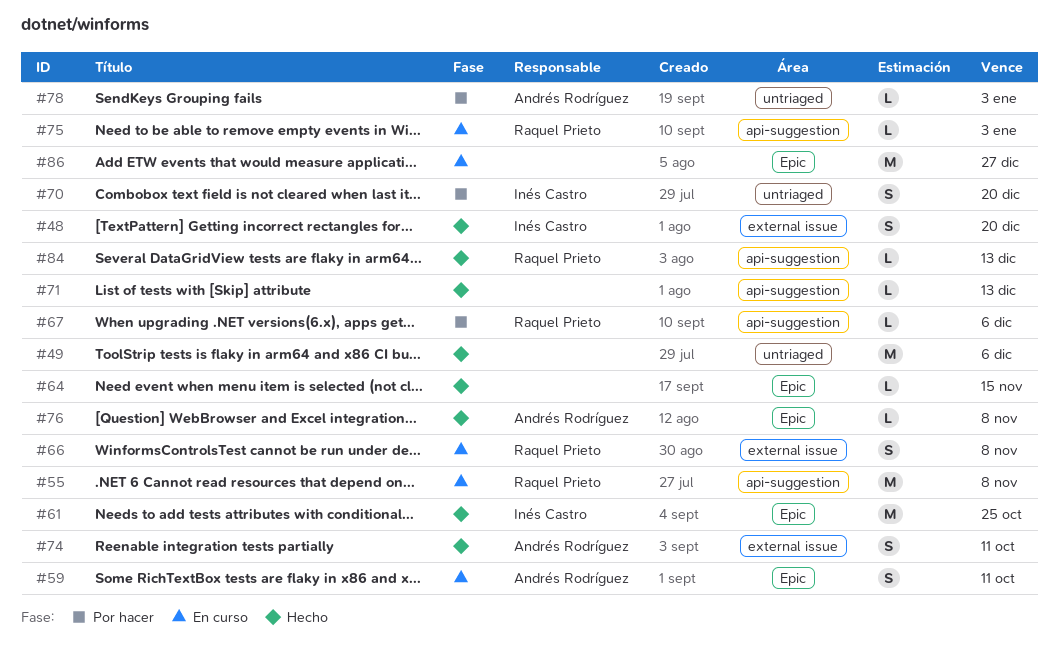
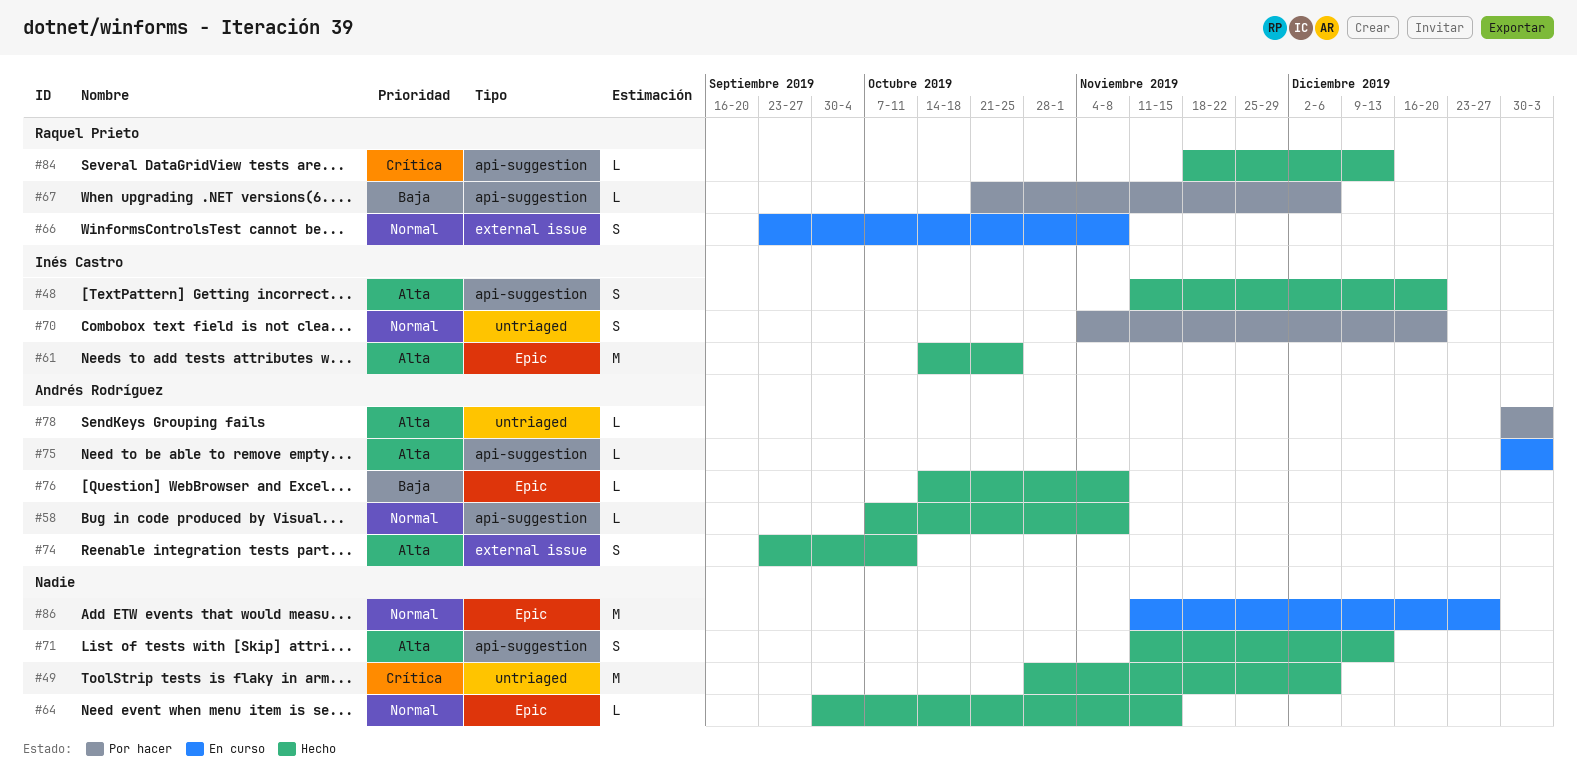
#48, label: external issue -> api-suggestion
#55: present -> none
#58: none -> present
#59: present -> none
#71, estimate: L -> S
#75, owner: Raquel Prieto -> Andrés Rodríguez

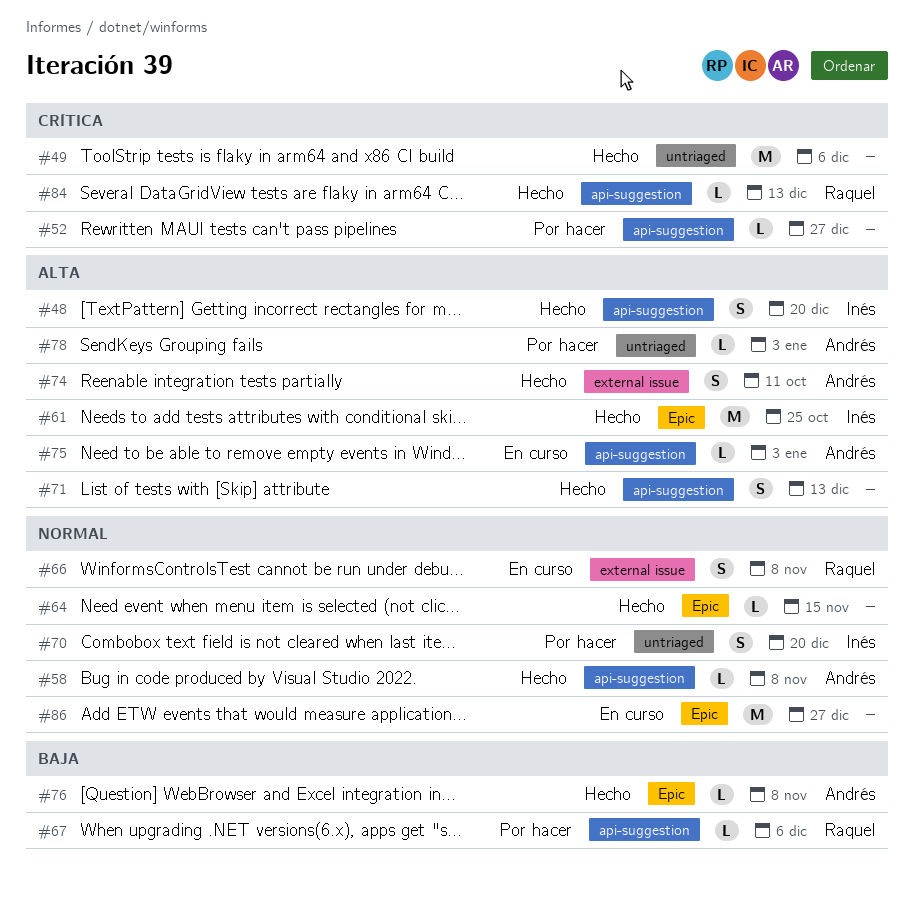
#52: none -> present

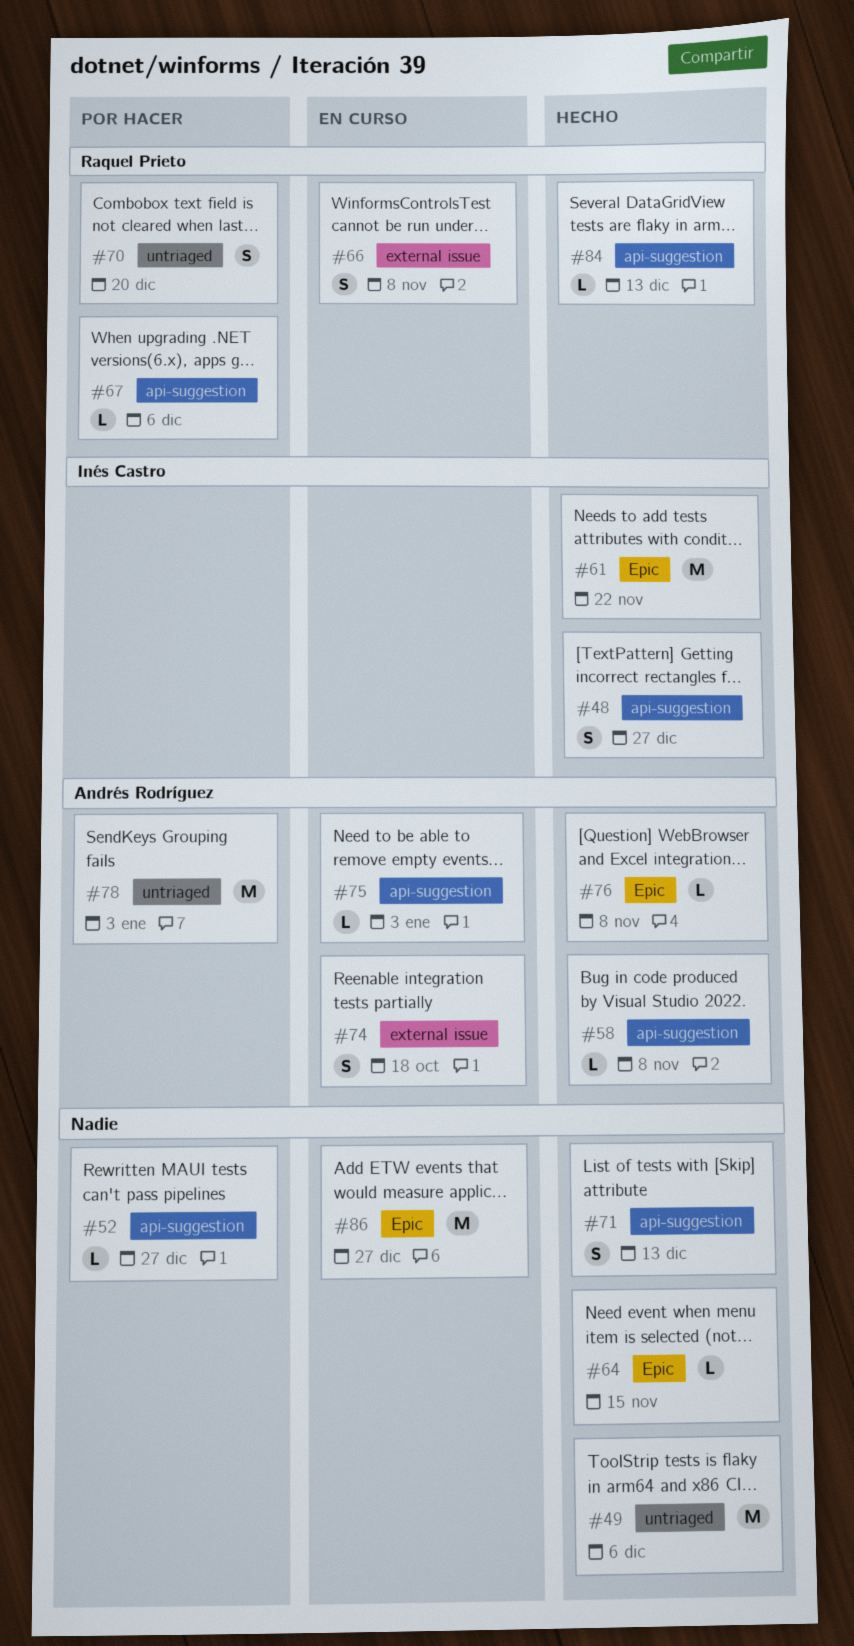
#48, due: Dec 20 -> Dec 27
#61, due: Oct 25 -> Nov 22
#70, owner: Inés Castro -> Raquel Prieto
#74, status: Hecho -> En curso
#74, due: Oct 11 -> Oct 18
#78, estimate: L -> M

